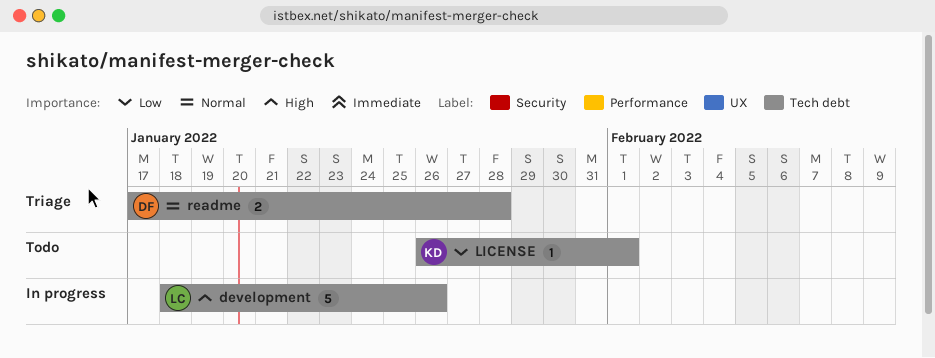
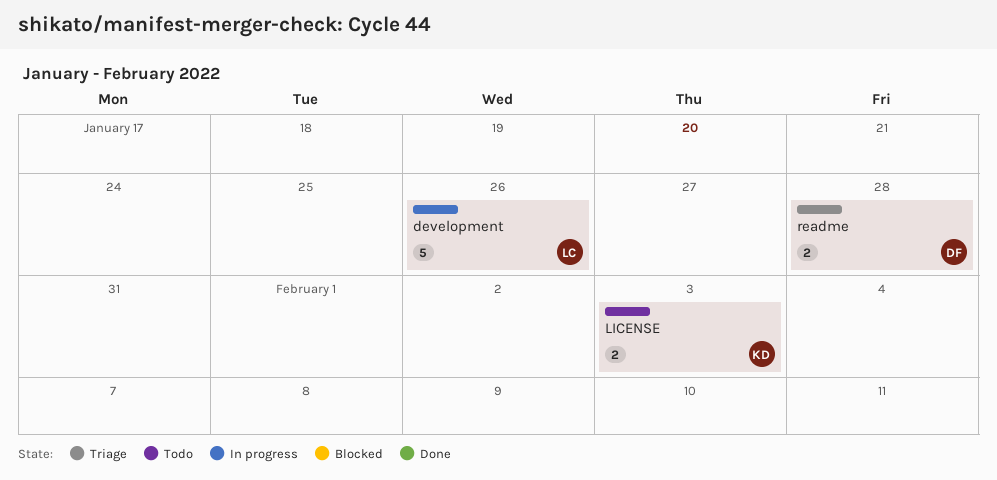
LICENSE, estimate: 1 -> 2
LICENSE, due: Feb 1 -> Feb 3

